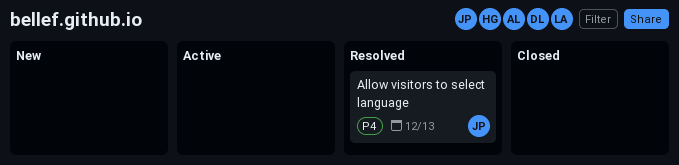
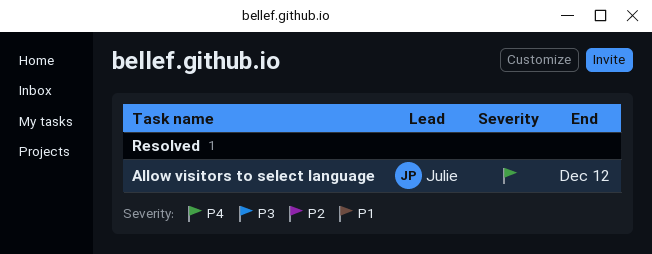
Allow visitors to select language, due: Dec 13 -> Dec 12

